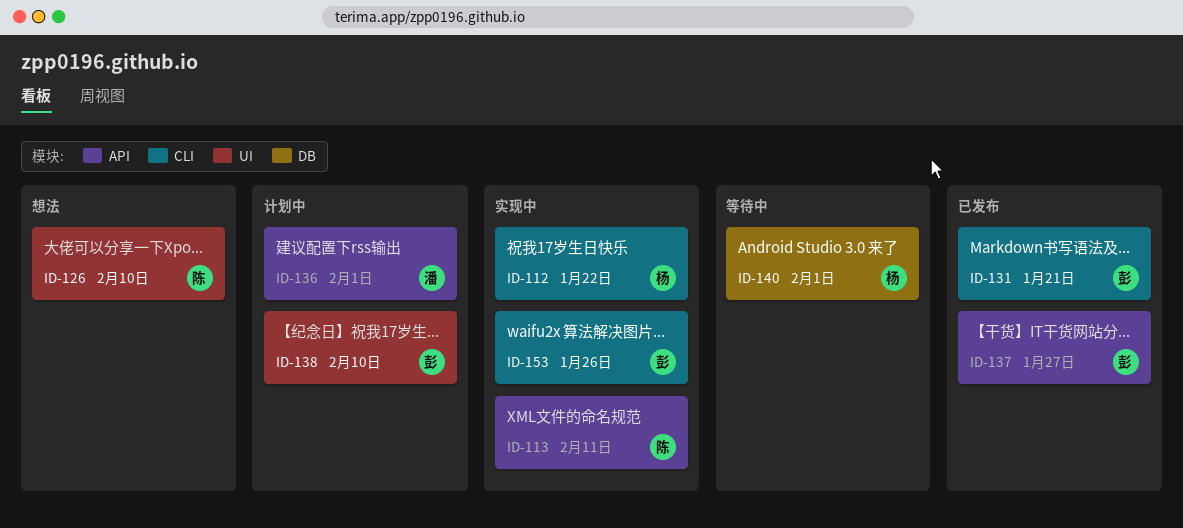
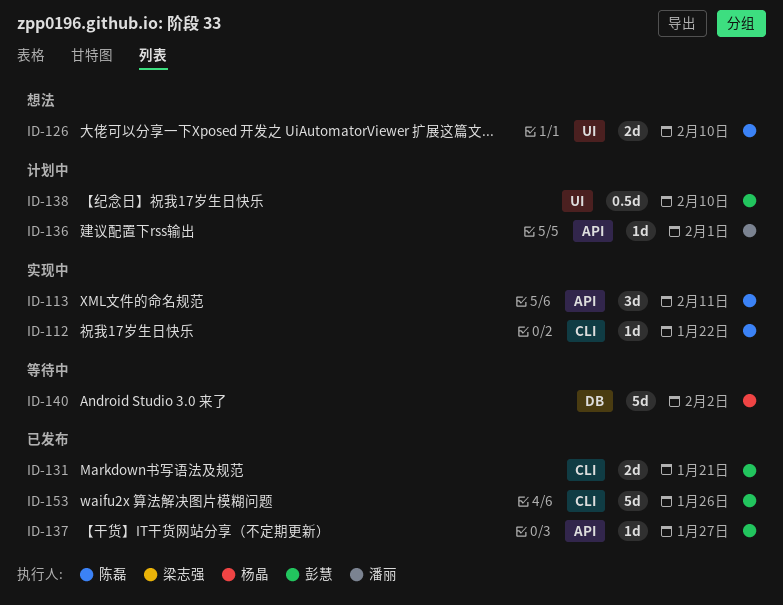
ID-112, owner: 杨晶 -> 陈磊
ID-140, due: Feb 1 -> Feb 2
ID-153, status: 实现中 -> 已发布

